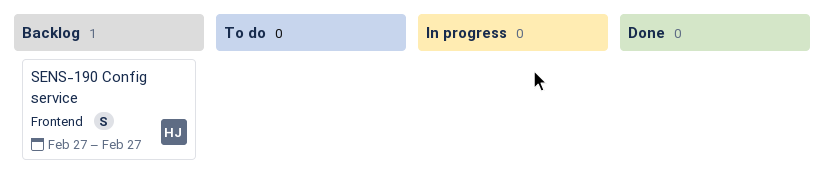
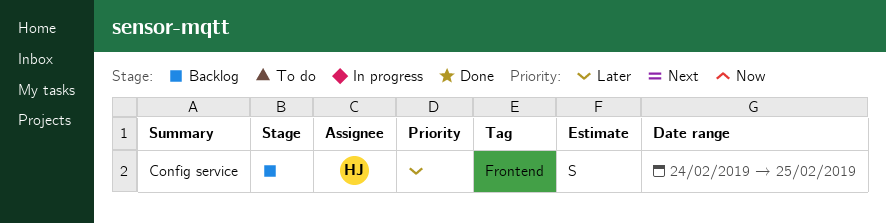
Config service, start: Feb 27 -> Feb 24
Config service, due: Feb 27 -> Feb 25

